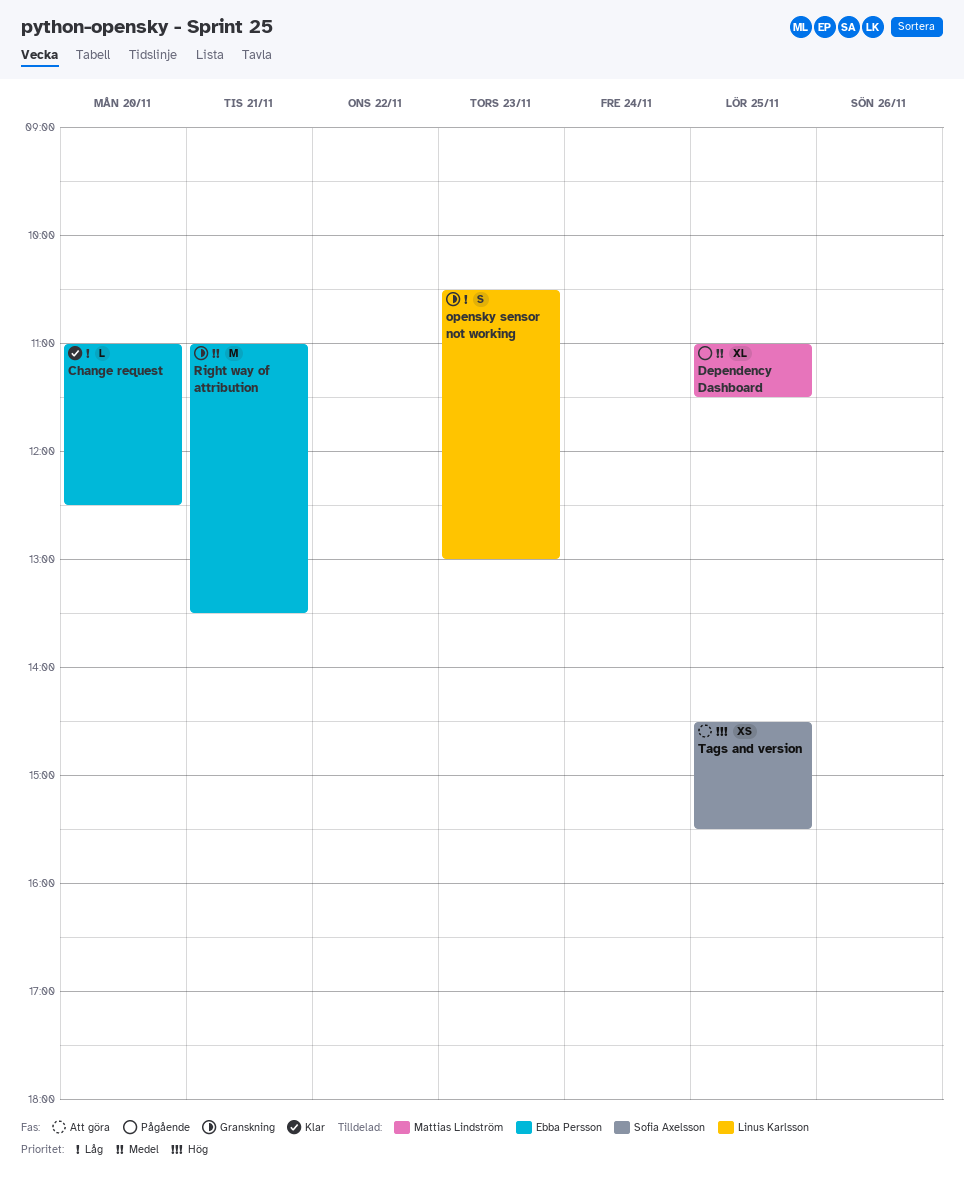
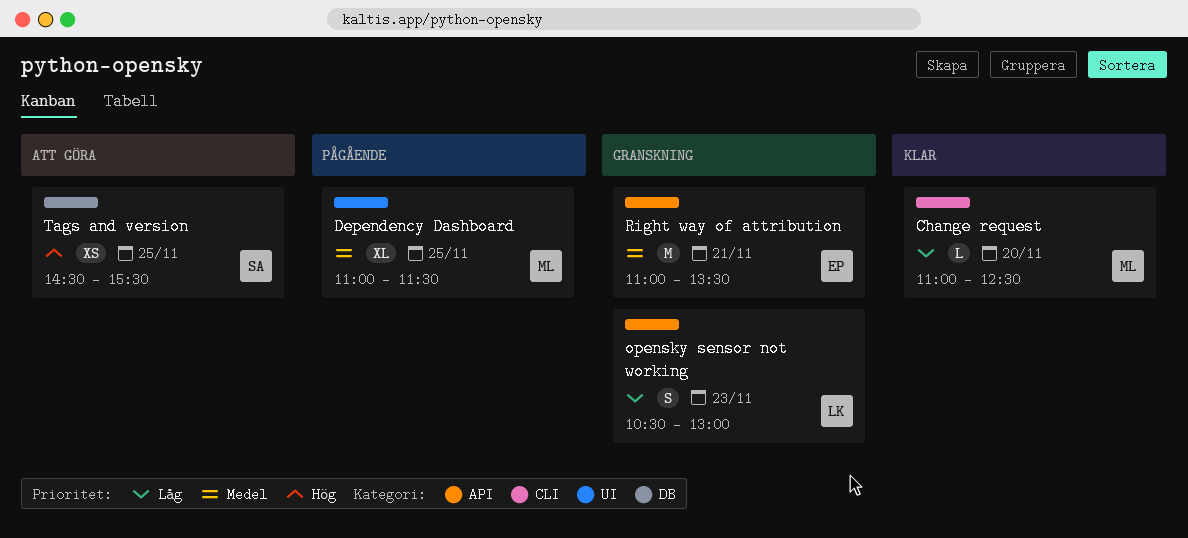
Change request, owner: Ebba Persson -> Mattias Lindström

